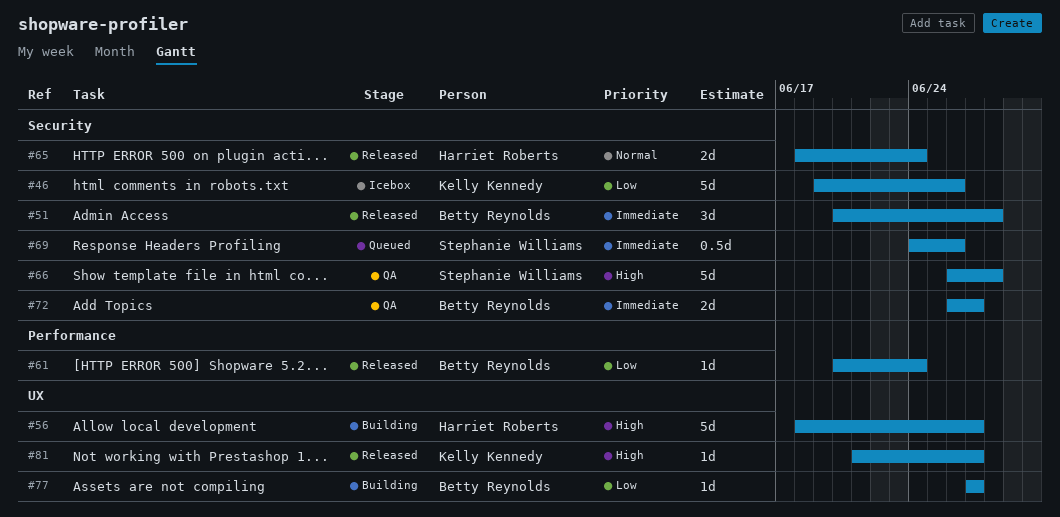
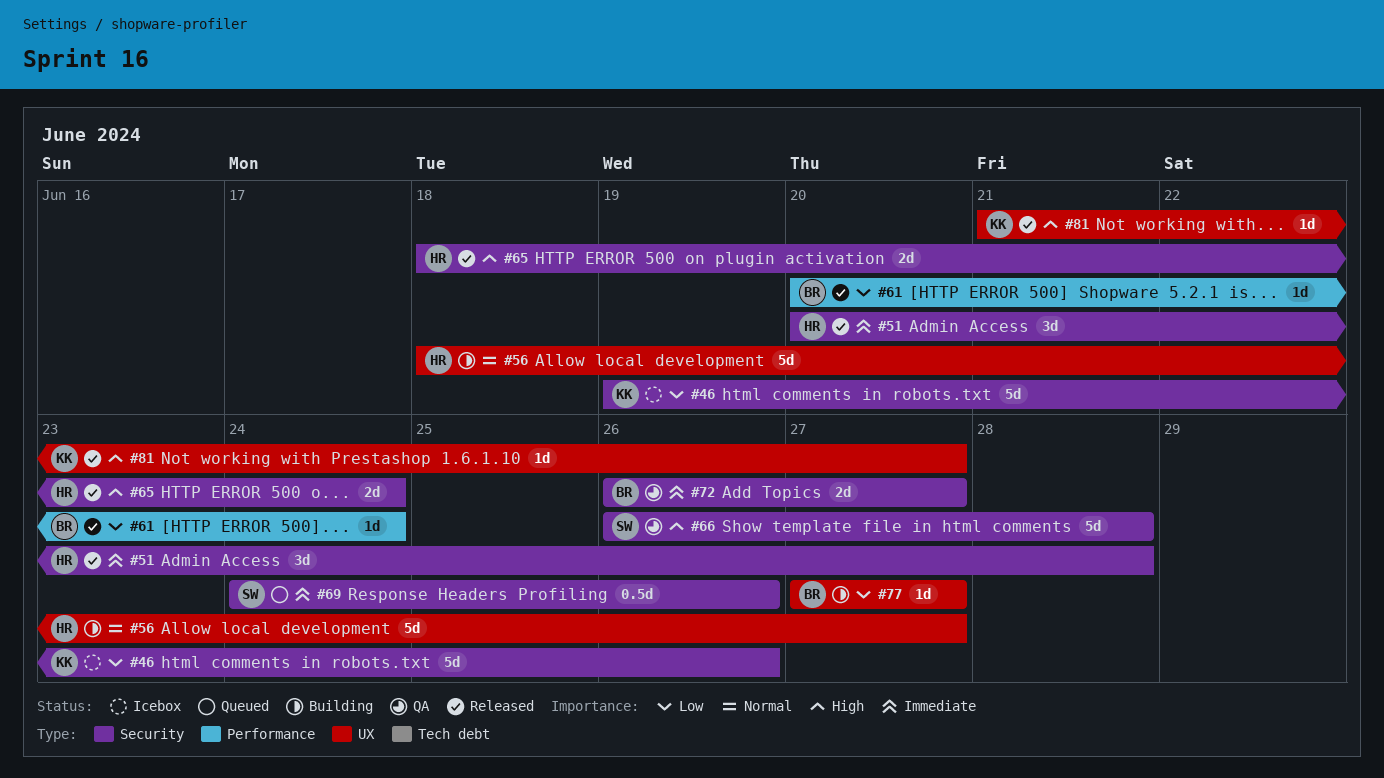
#51, owner: Betty Reynolds -> Harriet Roberts
#56, priority: High -> Normal
#65, priority: Normal -> High

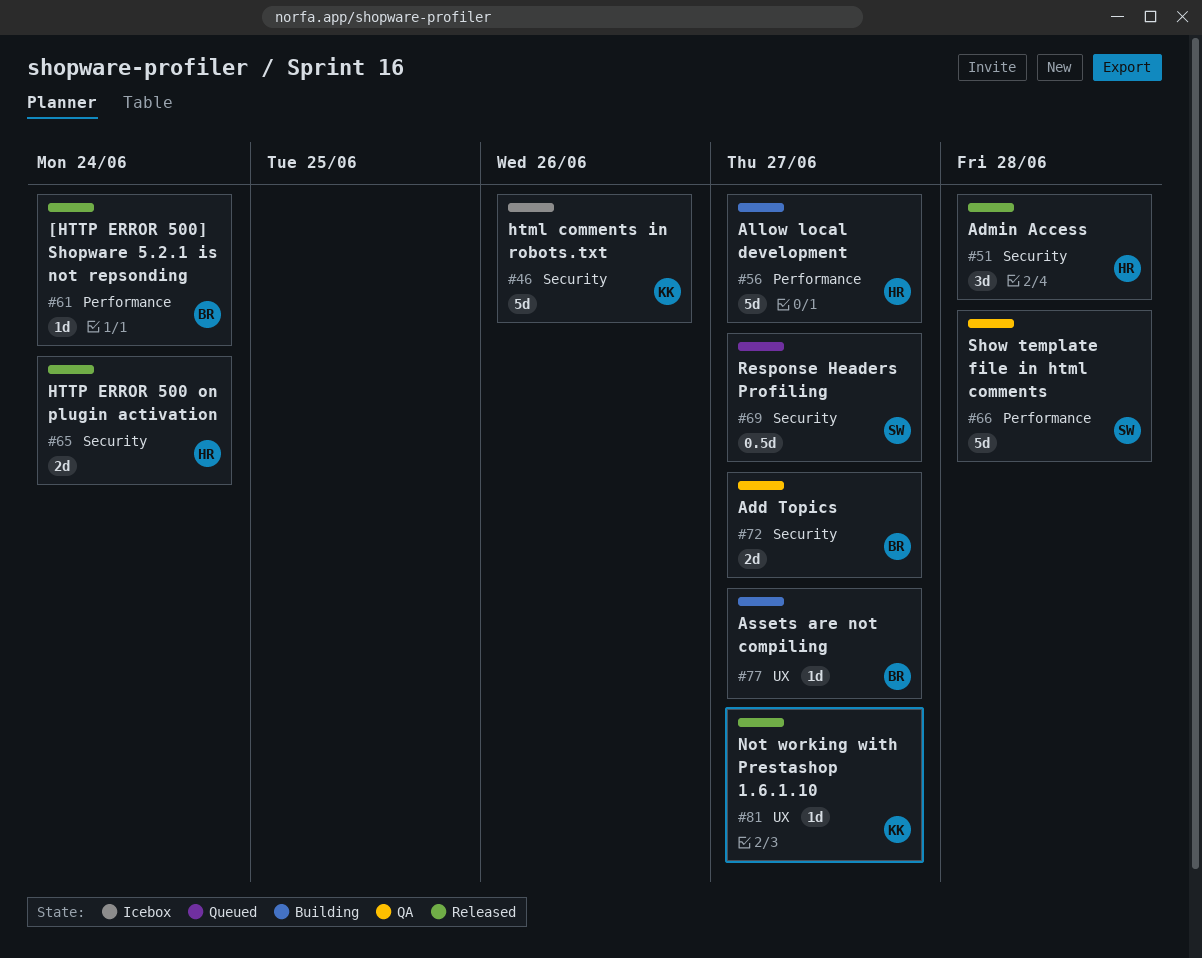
#56, label: UX -> Performance
#66, label: Security -> Performance
#69, due: Jun 26 -> Jun 27

